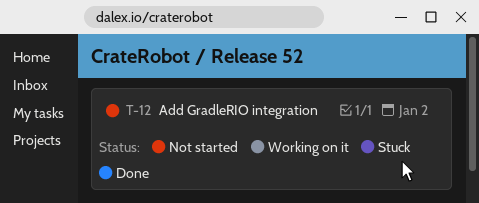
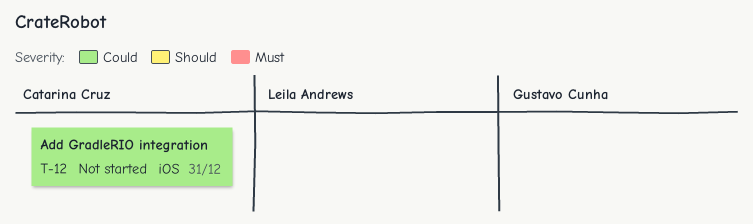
T-12, due: Jan 2 -> Dec 31

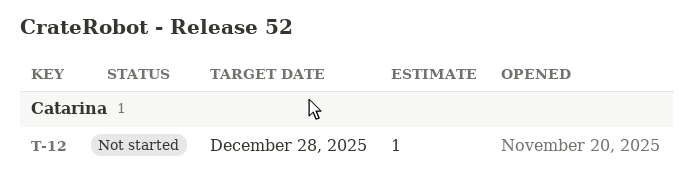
T-12, due: Dec 31 -> Dec 28

